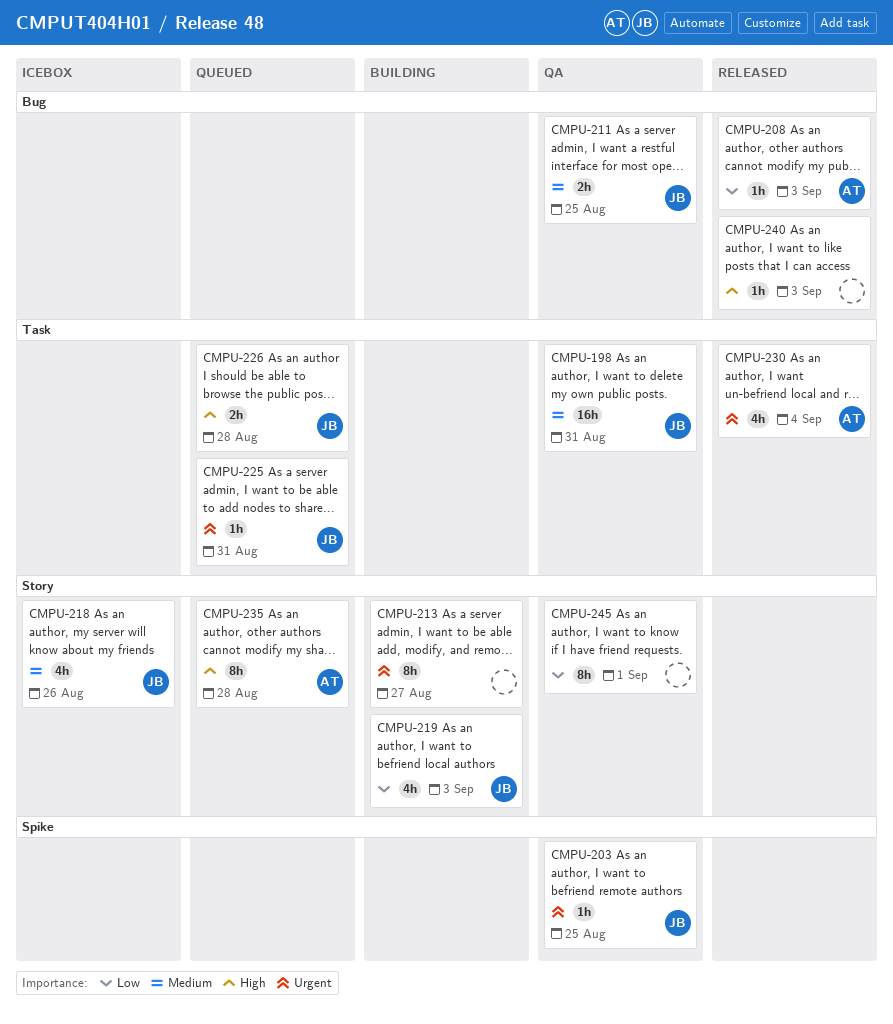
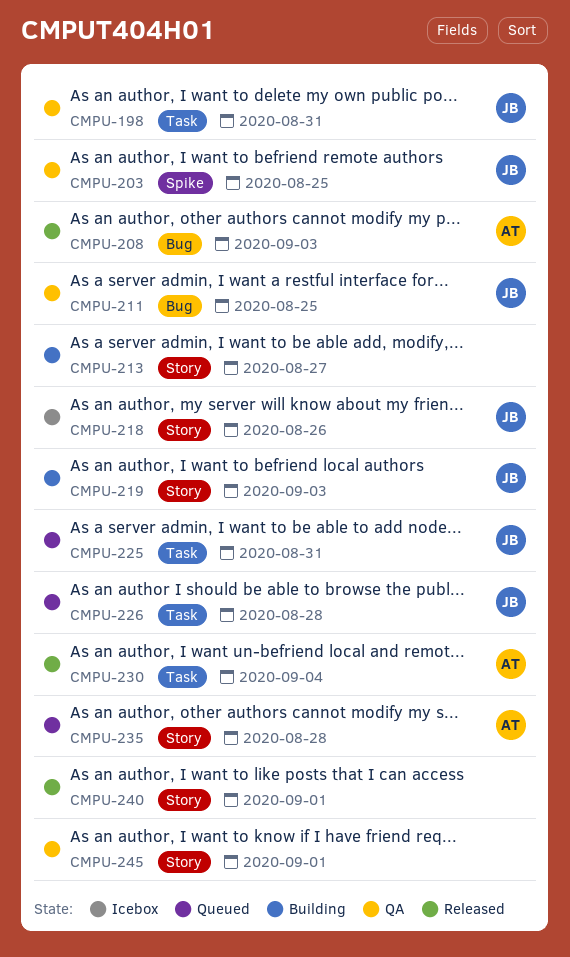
CMPU-240, label: Bug -> Story
CMPU-240, due: Sep 3 -> Sep 1

